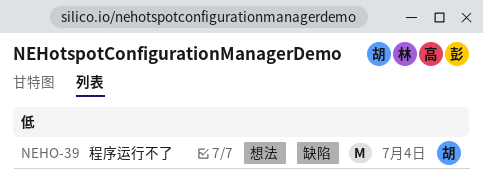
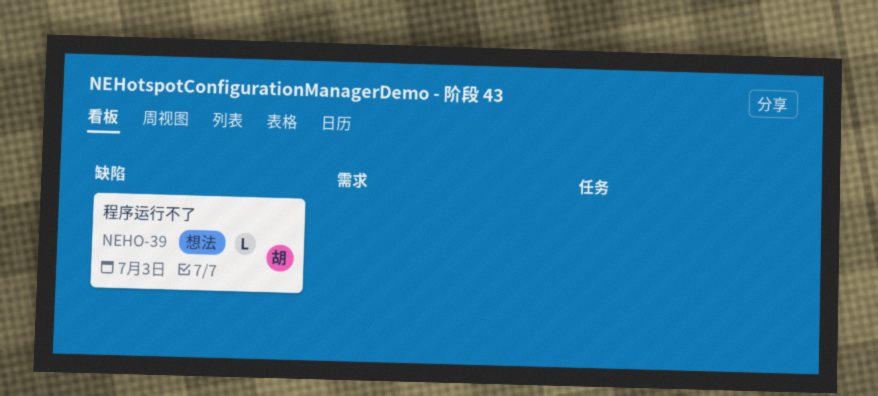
NEHO-39, estimate: M -> L
NEHO-39, due: Jul 4 -> Jul 3

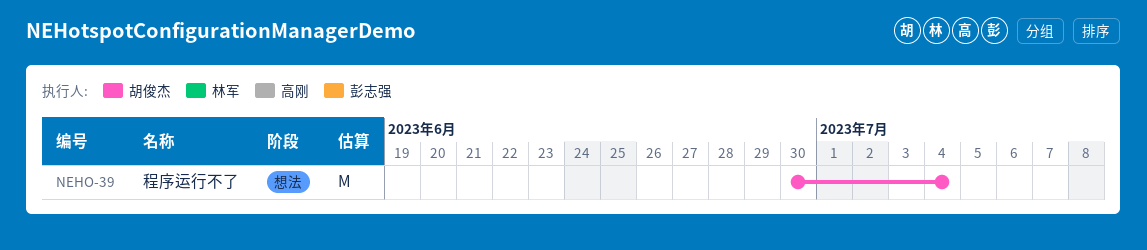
NEHO-39, estimate: L -> M
NEHO-39, due: Jul 3 -> Jul 4

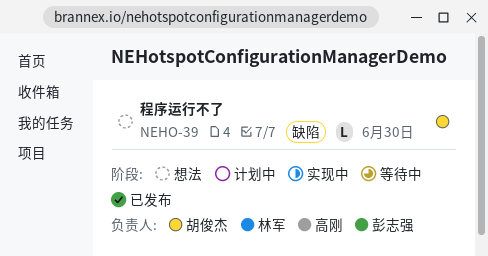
NEHO-39, estimate: M -> L
NEHO-39, due: Jul 4 -> Jun 30

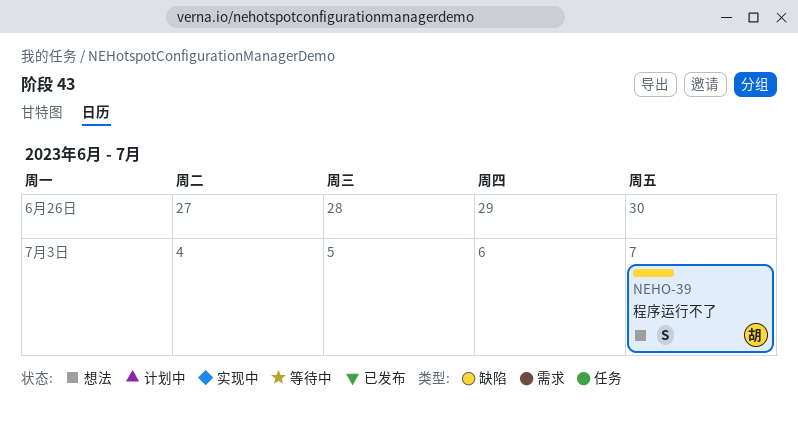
NEHO-39, estimate: L -> S
NEHO-39, due: Jun 30 -> Jul 7

